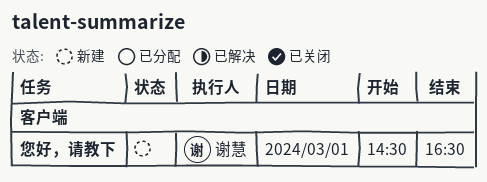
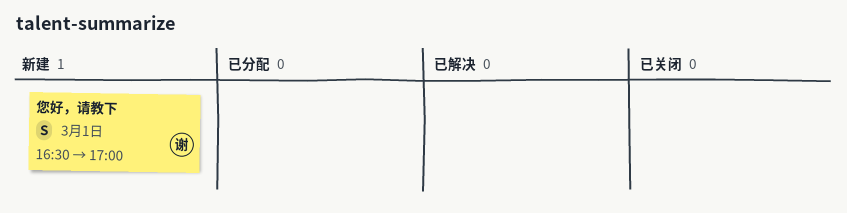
您好，请教下, begins: 14:30 -> 16:30
您好，请教下, ends: 16:30 -> 17:00

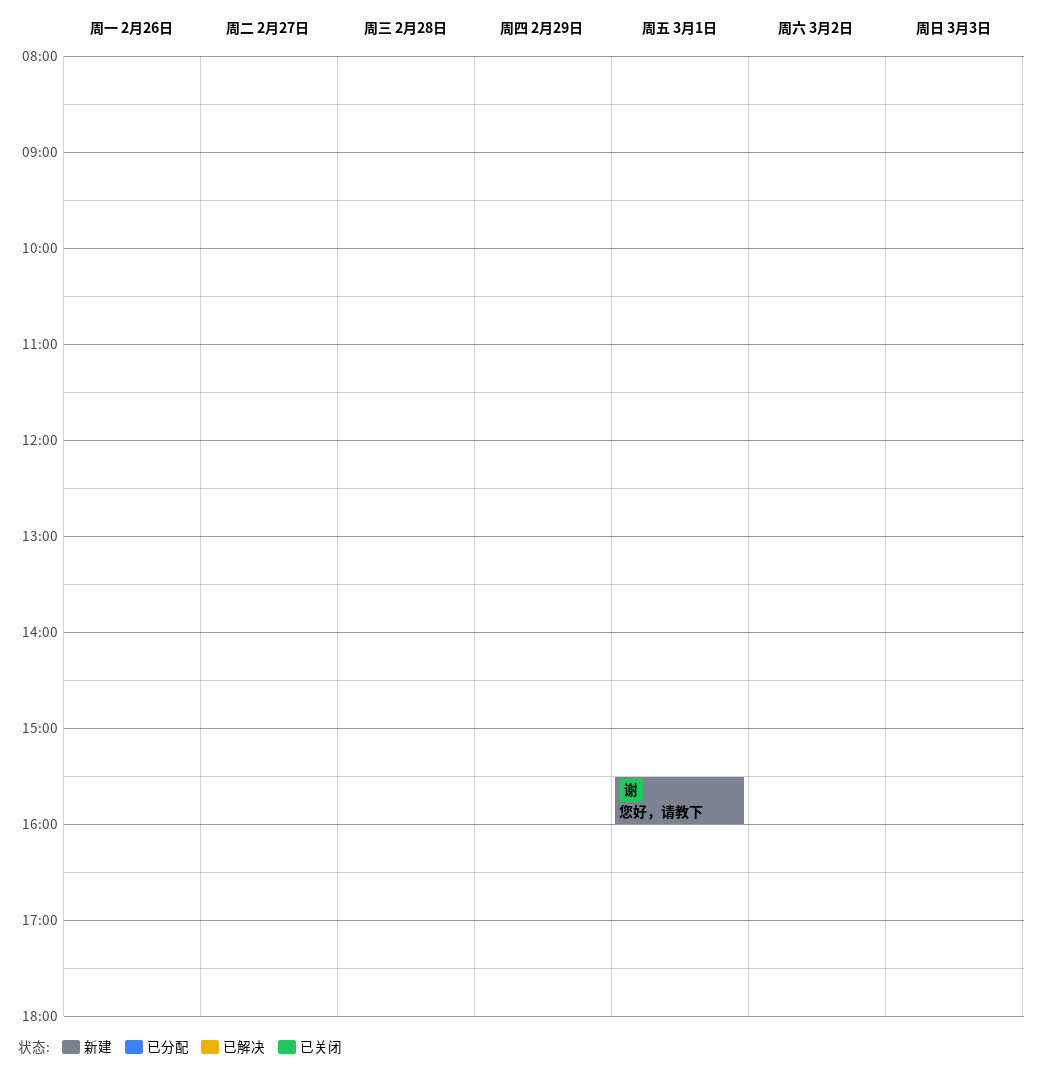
您好，请教下, begins: 16:30 -> 15:30
您好，请教下, ends: 17:00 -> 16:00

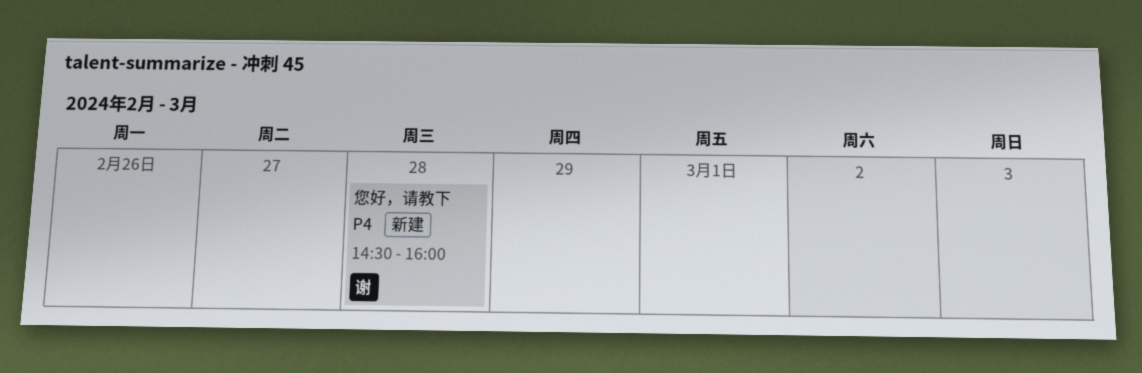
您好，请教下, day: Mar 1 -> Feb 28
您好，请教下, begins: 15:30 -> 14:30

